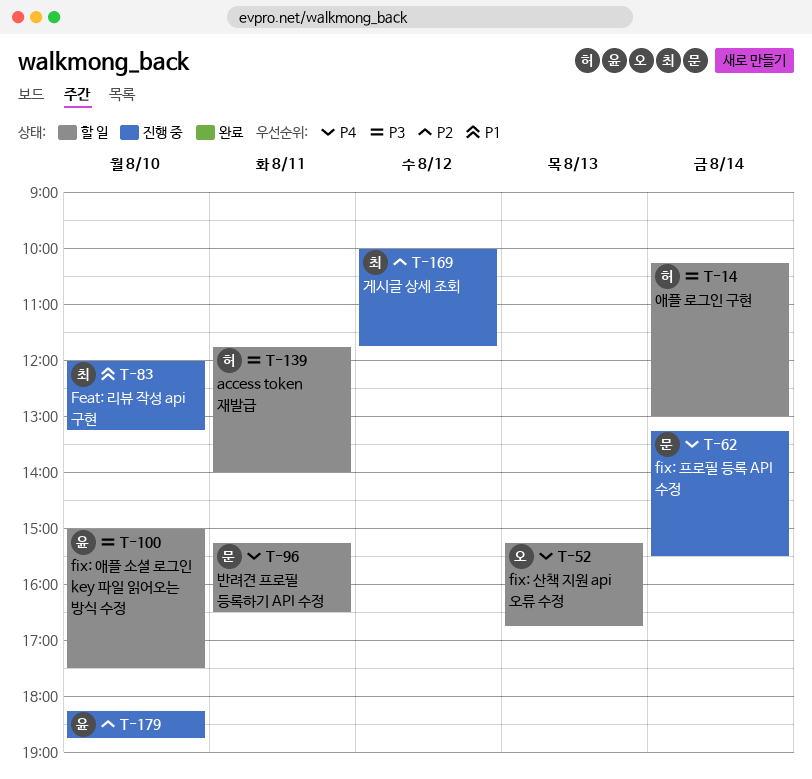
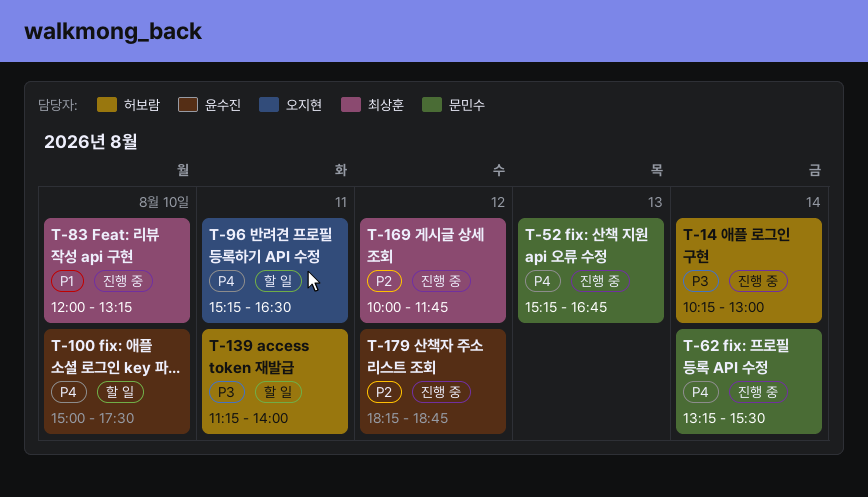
T-14, status: 할 일 -> 진행 중
T-52, status: 할 일 -> 진행 중
T-52, owner: 오지현 -> 문민수
T-96, owner: 문민수 -> 오지현
T-100, priority: P3 -> P4
T-139, begins: 11:45 -> 11:15
T-179, day: Aug 10 -> Aug 12

